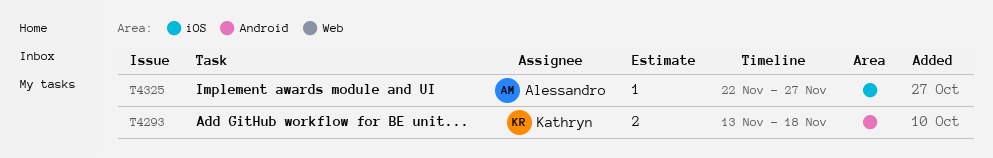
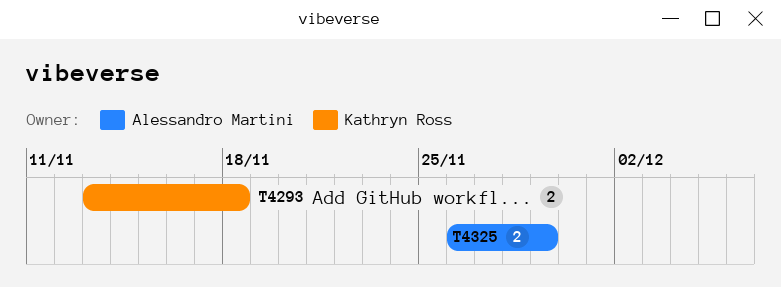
T4325, estimate: 1 -> 2
T4325, start: Nov 22 -> Nov 26
T4325, due: Nov 27 -> Nov 29

